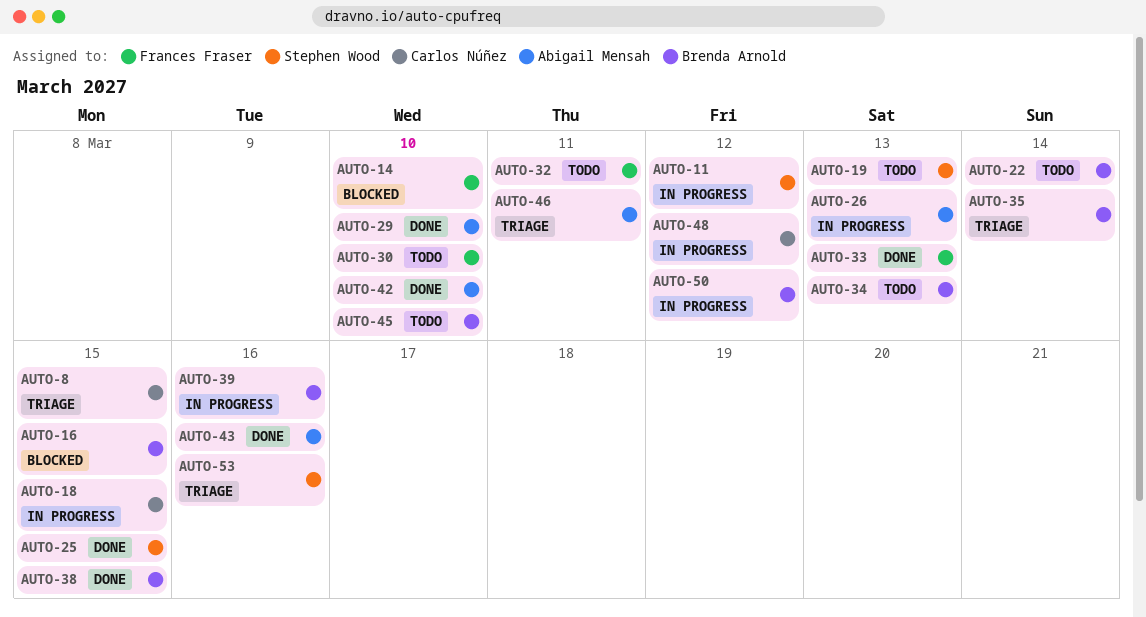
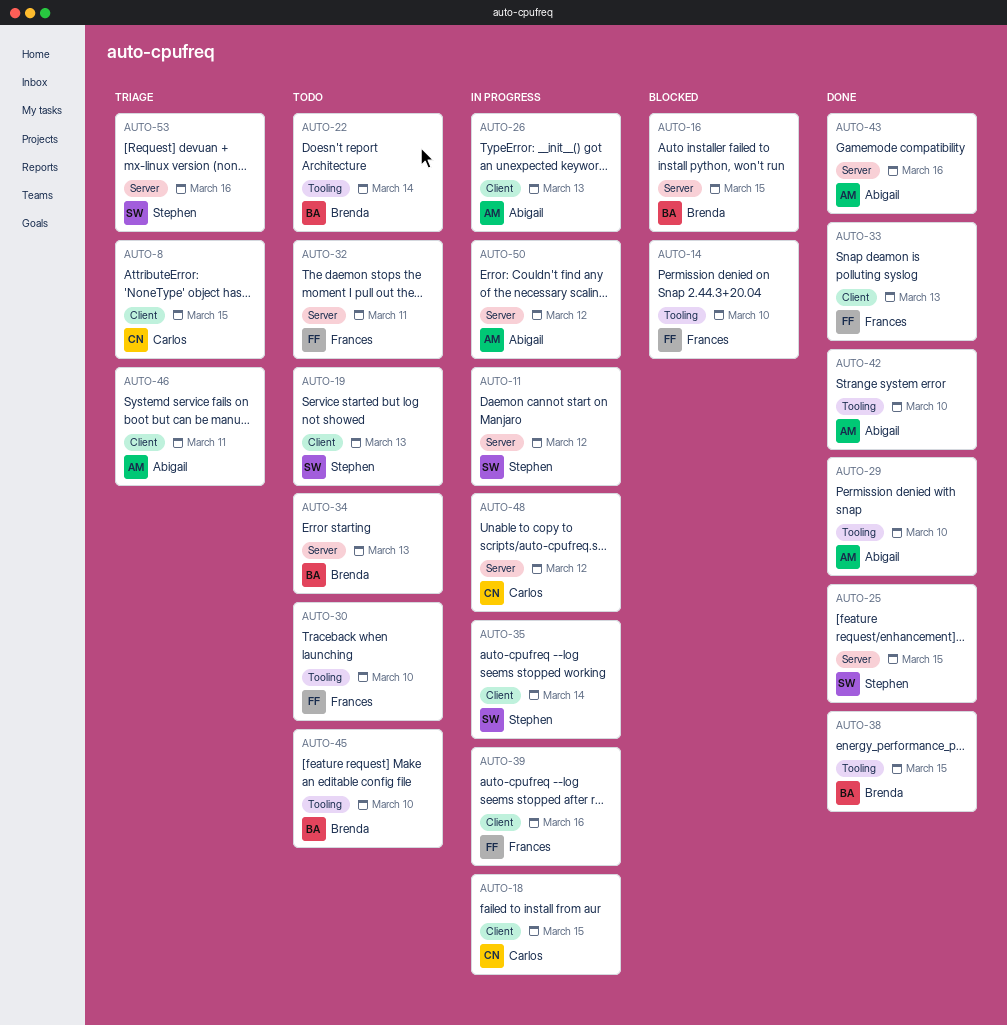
AUTO-35, status: Triage -> In progress
AUTO-35, owner: Brenda Arnold -> Stephen Wood
AUTO-39, owner: Brenda Arnold -> Frances Fraser
AUTO-50, owner: Brenda Arnold -> Abigail Mensah

